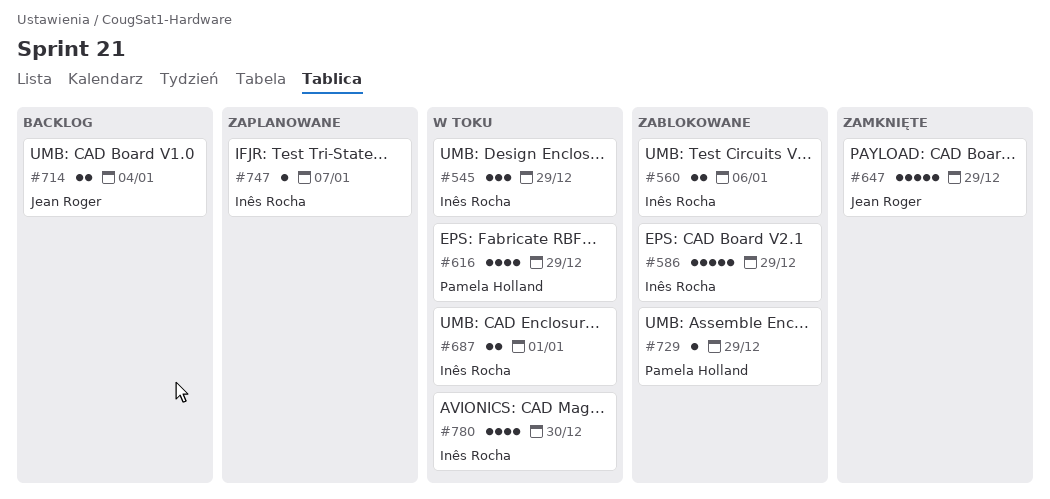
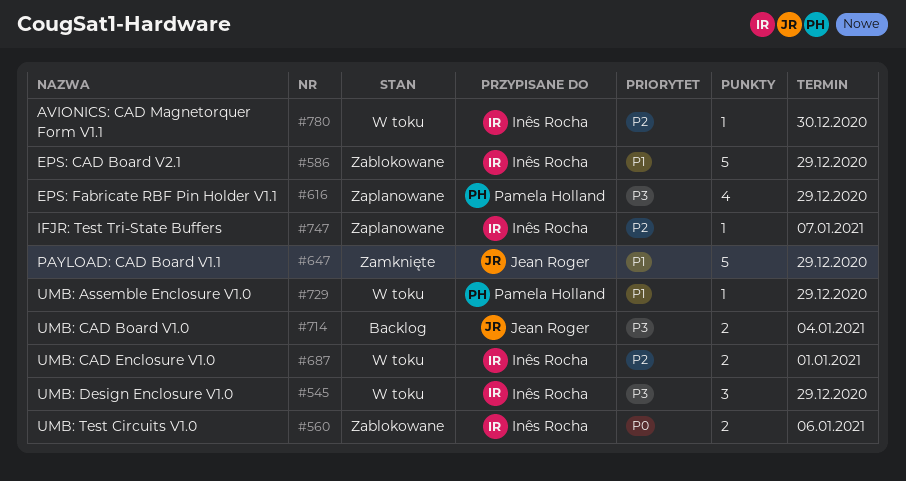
#616, status: W toku -> Zaplanowane
#729, status: Zablokowane -> W toku
#780, estimate: 4 -> 1

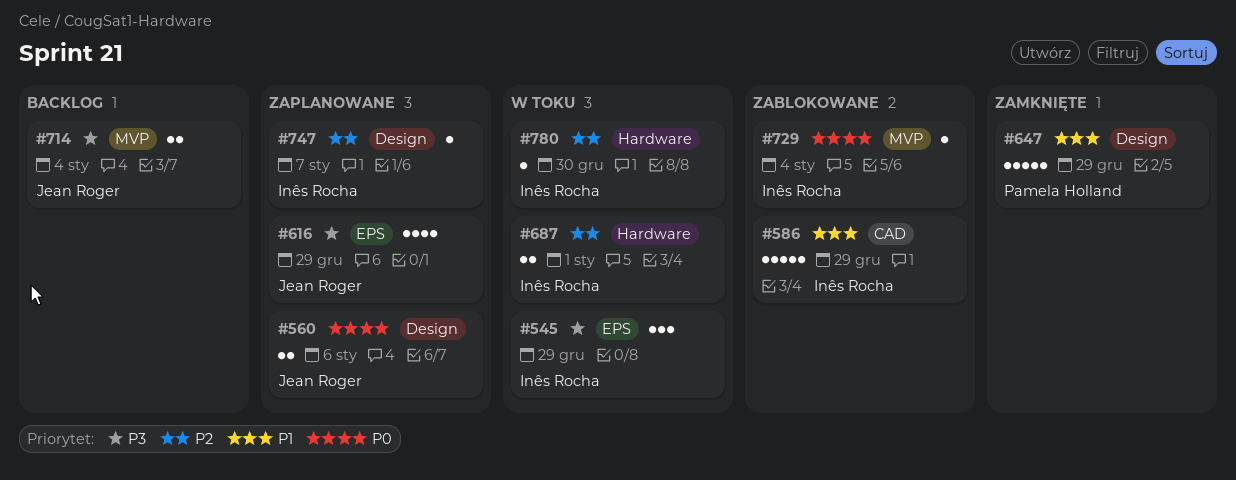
#560, status: Zablokowane -> Zaplanowane
#560, owner: Inês Rocha -> Jean Roger
#616, owner: Pamela Holland -> Jean Roger
#647, owner: Jean Roger -> Pamela Holland
#729, status: W toku -> Zablokowane
#729, owner: Pamela Holland -> Inês Rocha
#729, priority: P1 -> P0
#729, due: Dec 29 -> Jan 4

